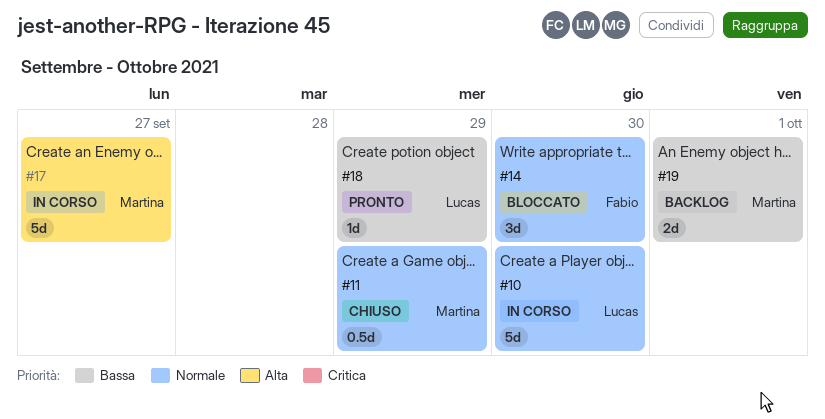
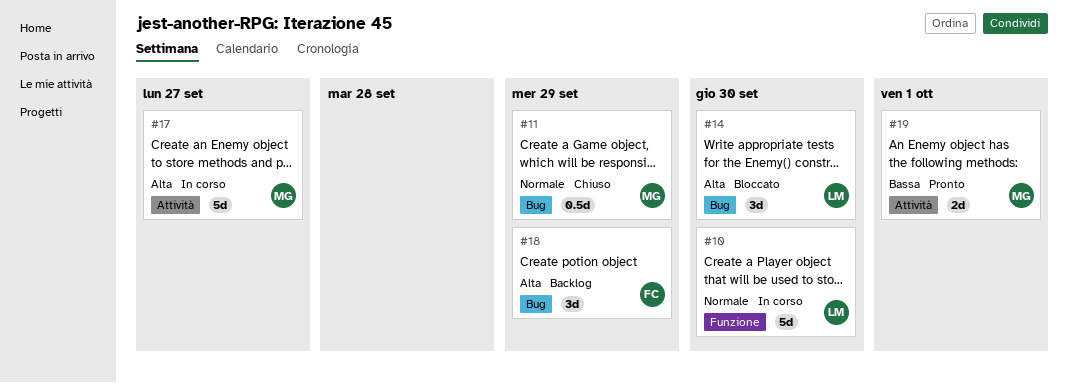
#14, owner: Fabio -> Lucas
#14, priority: Normale -> Alta
#18, status: Pronto -> Backlog
#18, owner: Lucas -> Fabio
#18, priority: Bassa -> Alta
#18, estimate: 1d -> 3d
#19, status: Backlog -> Pronto

